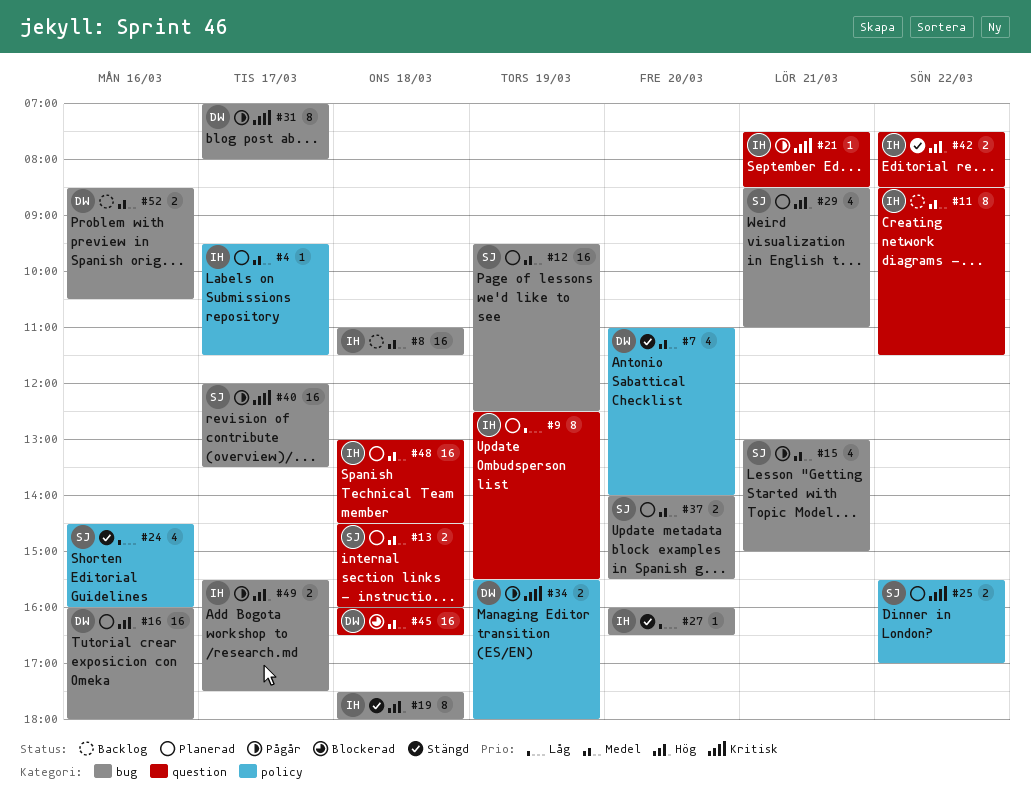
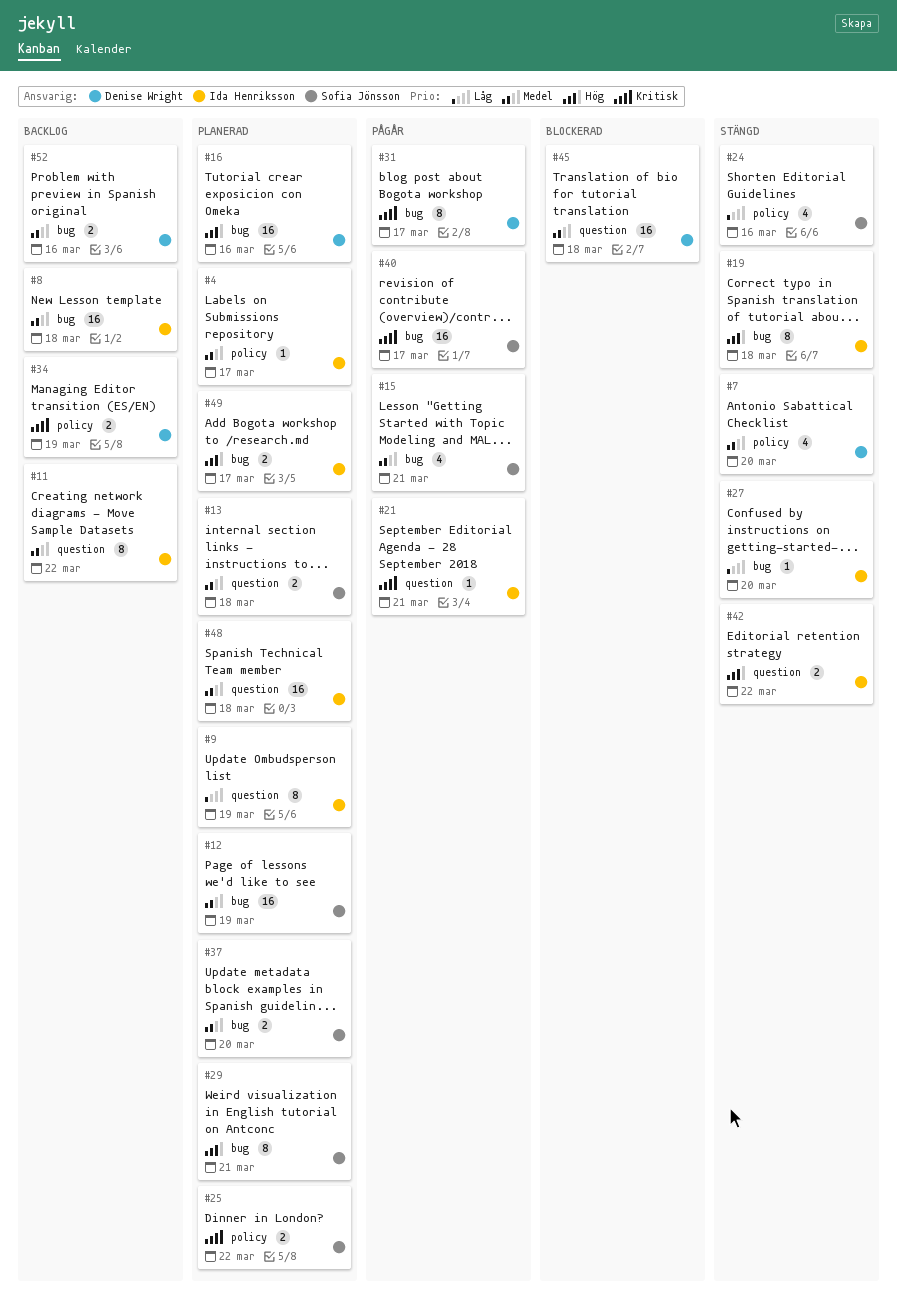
#29, estimate: 4 -> 8
#34, status: Pågår -> Backlog
#49, status: Pågår -> Planerad

